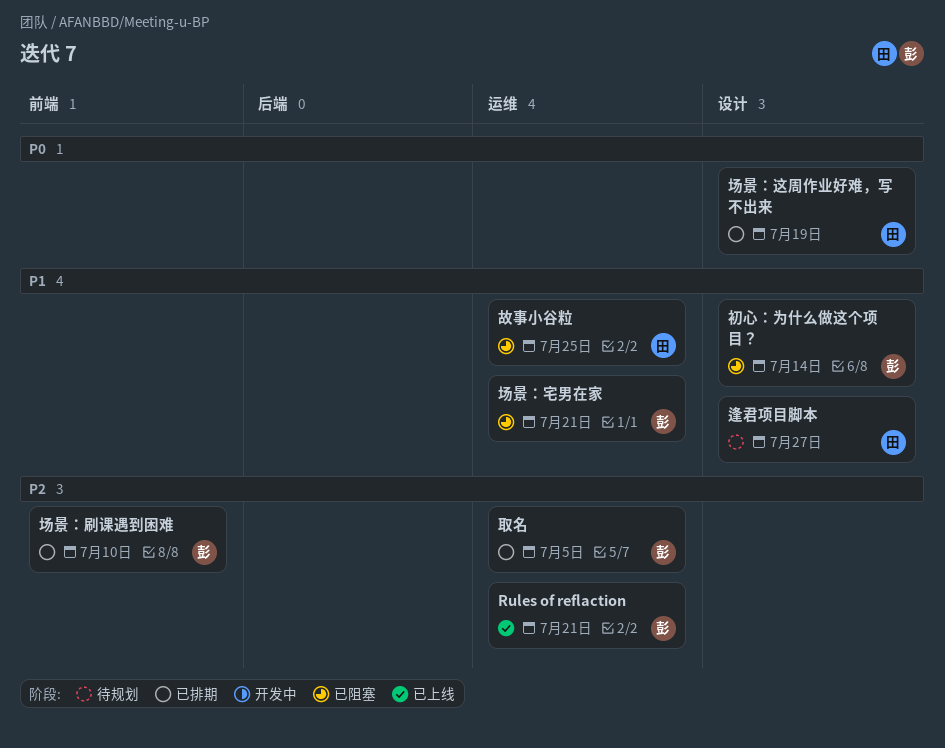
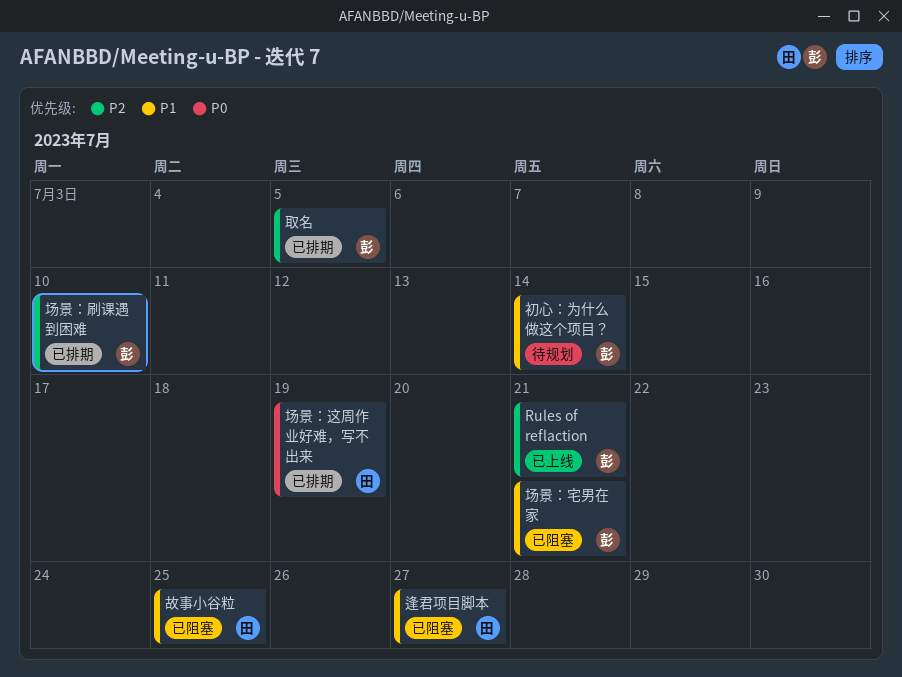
初心：为什么做这个项目？, status: 已阻塞 -> 待规划
逢君项目脚本, status: 待规划 -> 已阻塞

